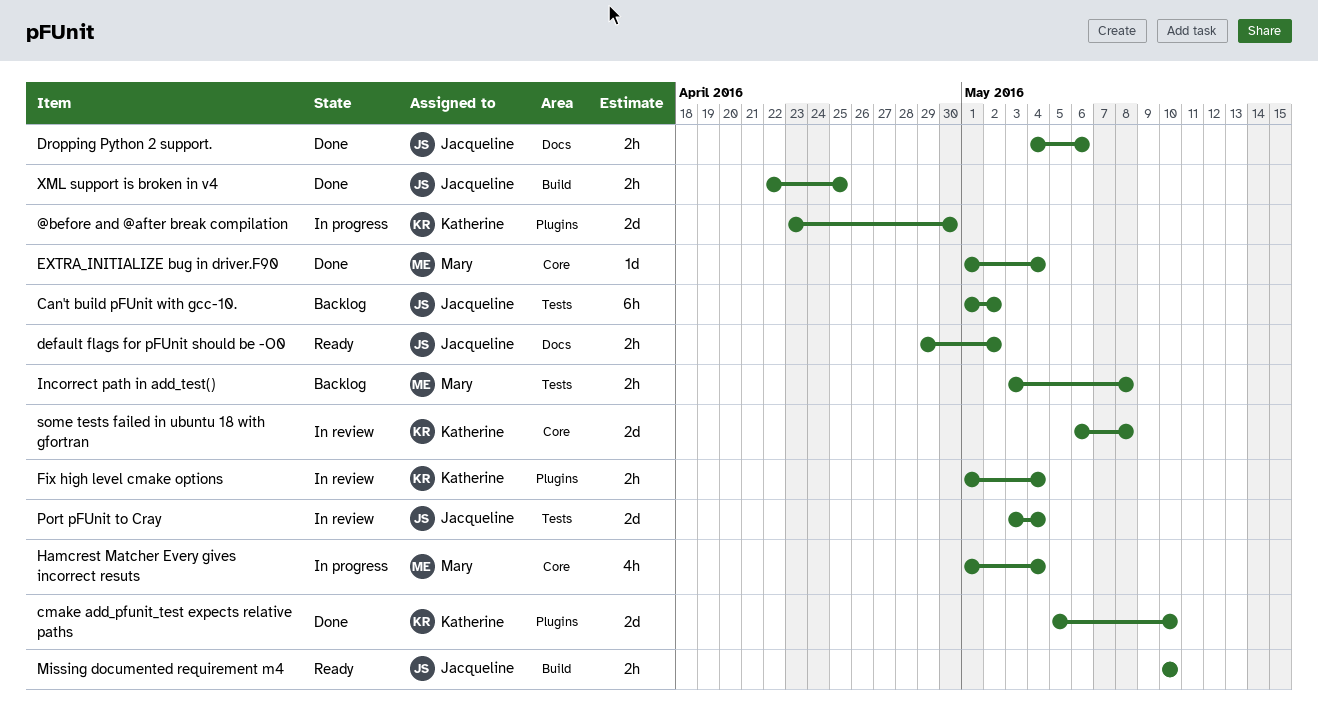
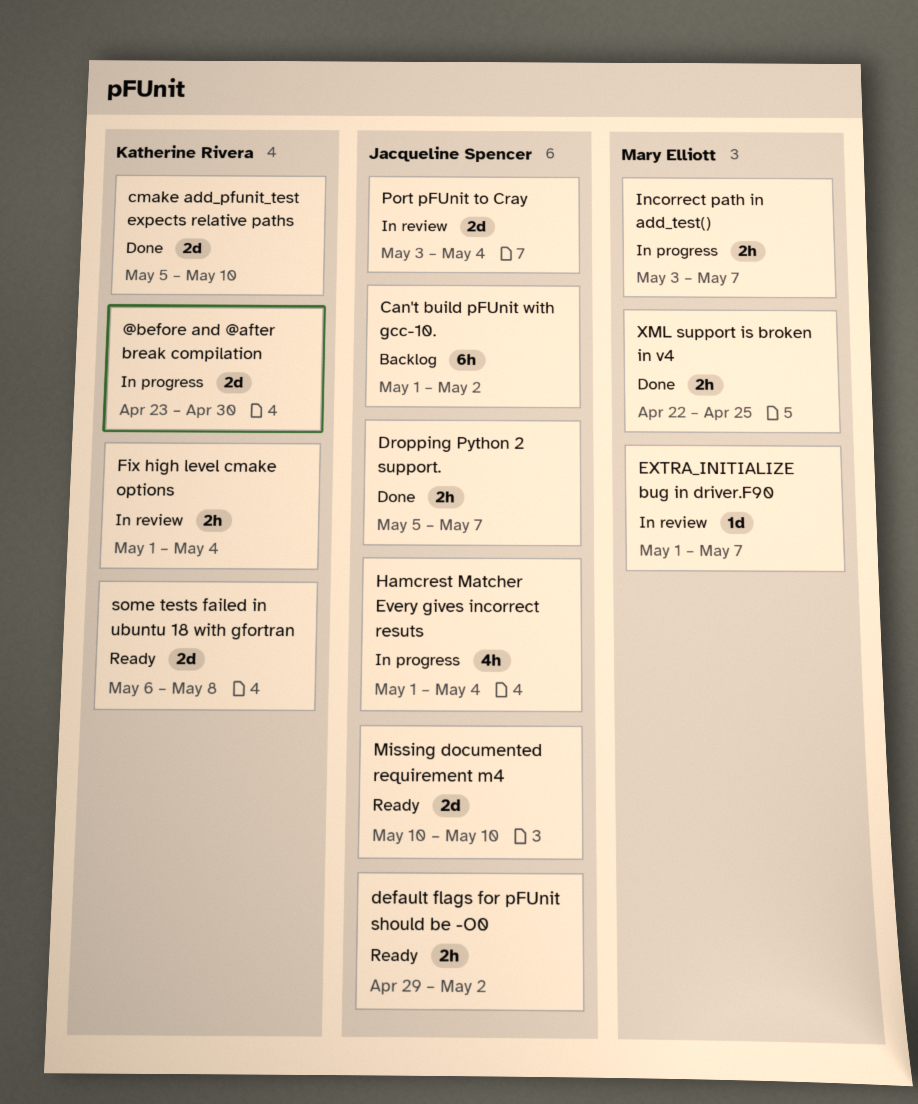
Dropping Python 2 support., start: May 4 -> May 5
Dropping Python 2 support., due: May 6 -> May 7
EXTRA_INITIALIZE bug in driver.F90, status: Done -> In review
EXTRA_INITIALIZE bug in driver.F90, due: May 4 -> May 7
Hamcrest Matcher Every gives incorrect resuts, owner: Mary Elliott -> Jacqueline Spencer
Incorrect path in add_test(), status: Backlog -> In progress
Incorrect path in add_test(), due: May 8 -> May 7
Missing documented requirement m4, estimate: 2h -> 2d
some tests failed in ubuntu 18 with gfortran, status: In review -> Ready
XML support is broken in v4, owner: Jacqueline Spencer -> Mary Elliott

